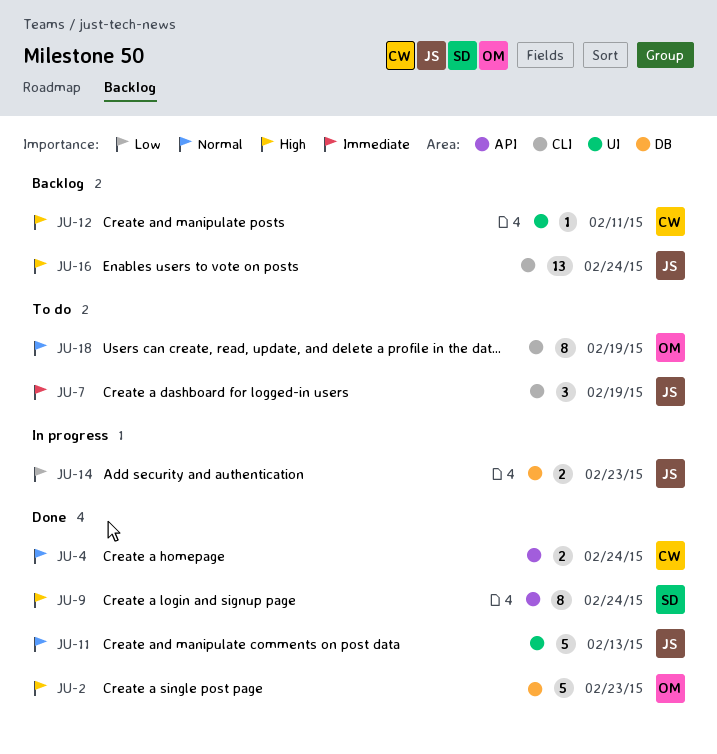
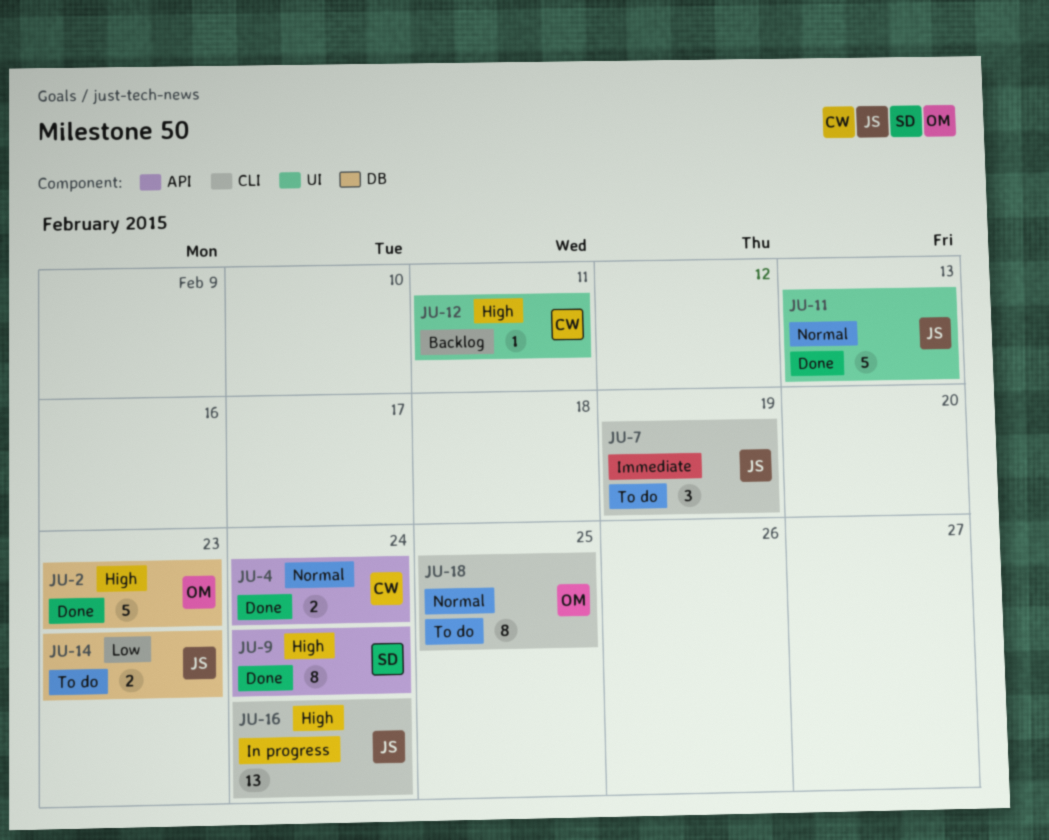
JU-14, status: In progress -> To do
JU-16, status: Backlog -> In progress
JU-18, due: Feb 19 -> Feb 25

